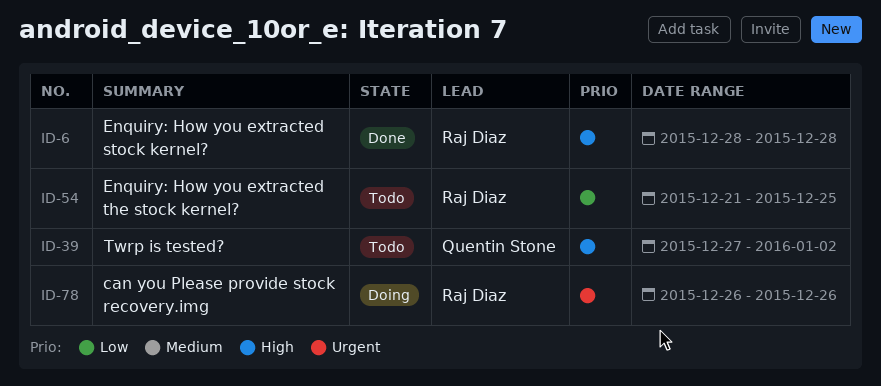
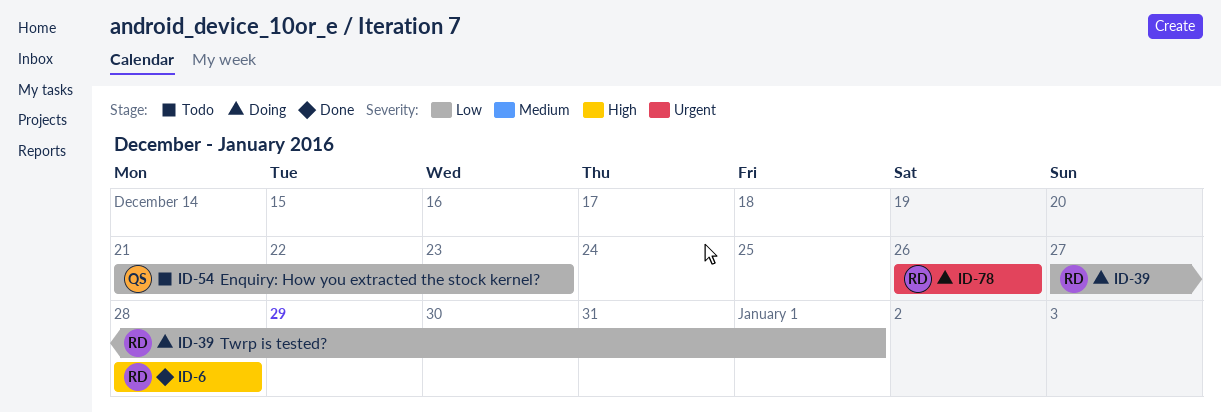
ID-39, status: Todo -> Doing
ID-39, owner: Quentin Stone -> Raj Diaz
ID-39, priority: High -> Low
ID-39, due: Jan 2 -> Jan 1
ID-54, owner: Raj Diaz -> Quentin Stone
ID-54, due: Dec 25 -> Dec 23

